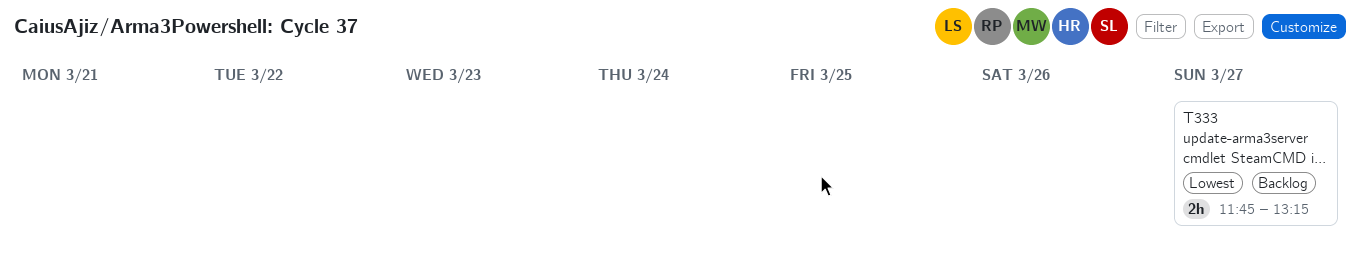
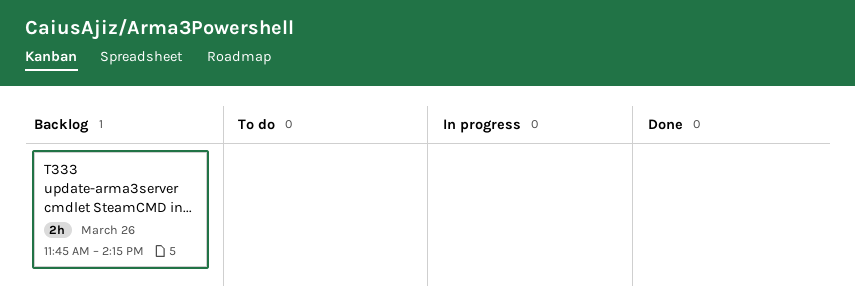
T333, day: Mar 27 -> Mar 26
T333, ends: 13:15 -> 14:15

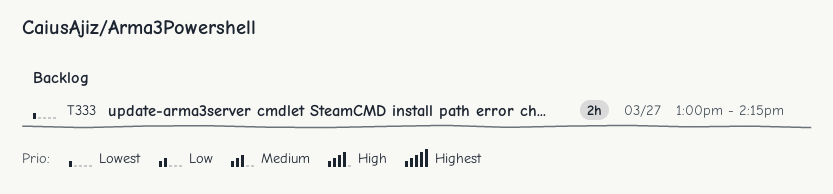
T333, day: Mar 26 -> Mar 27
T333, begins: 11:45 -> 13:00

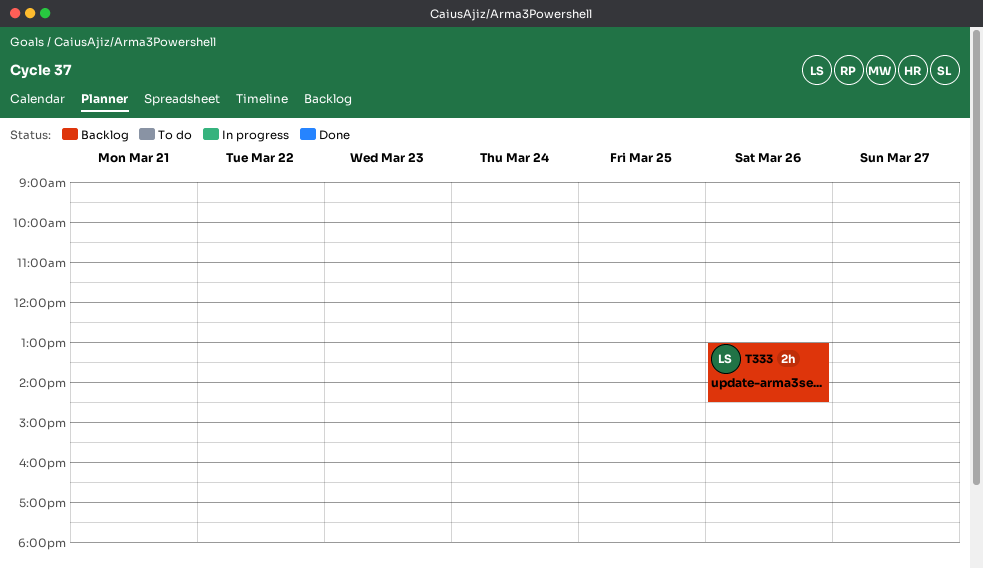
T333, day: Mar 27 -> Mar 26
T333, ends: 14:15 -> 14:30

